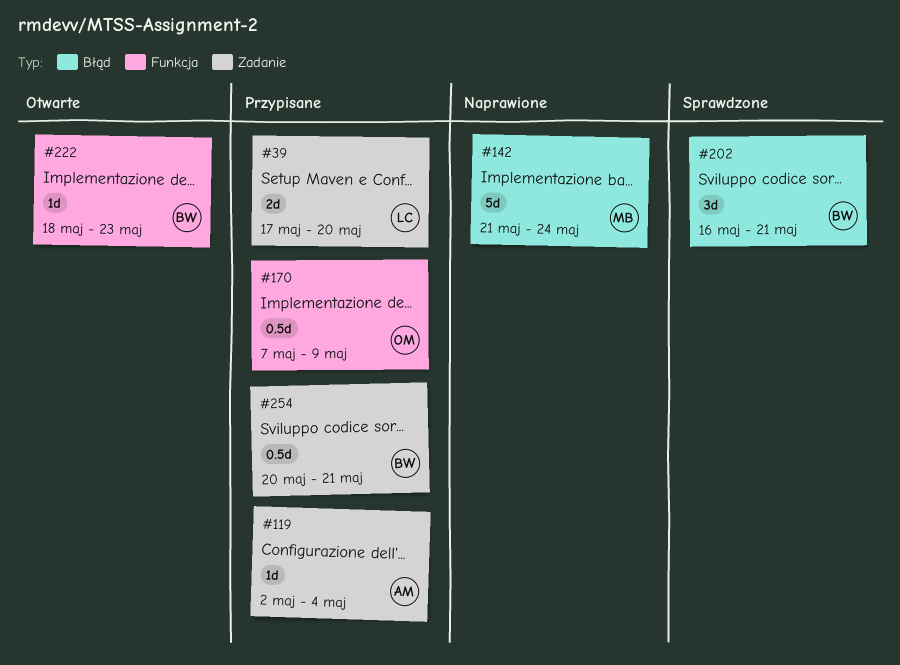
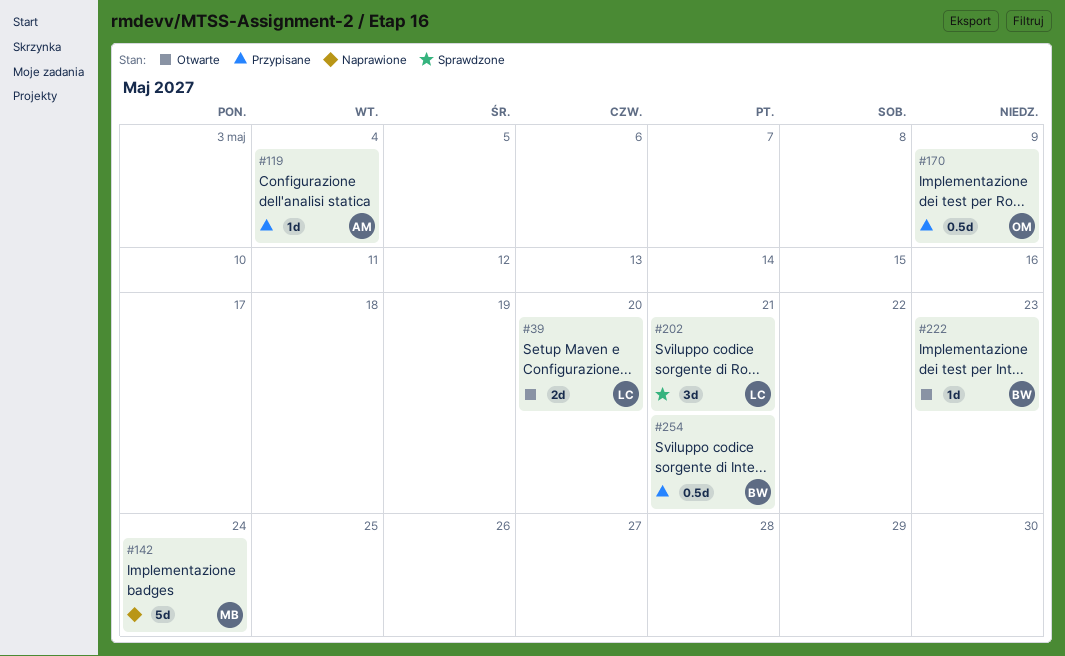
#39, status: Przypisane -> Otwarte
#202, owner: BW -> LC

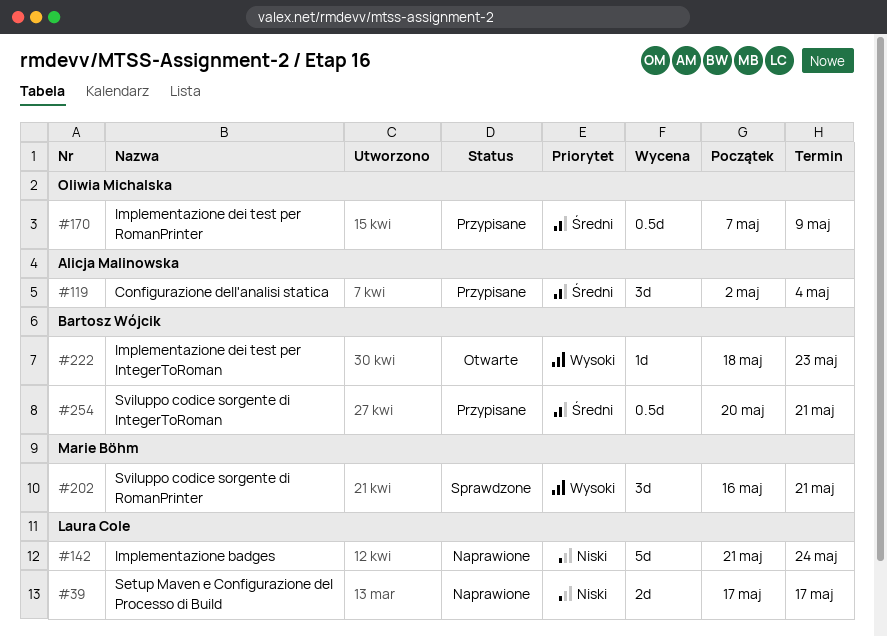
#39, status: Otwarte -> Naprawione
#39, due: May 20 -> May 17
#119, estimate: 1d -> 3d
#142, owner: Marie Böhm -> Laura Cole
#202, owner: Laura Cole -> Marie Böhm

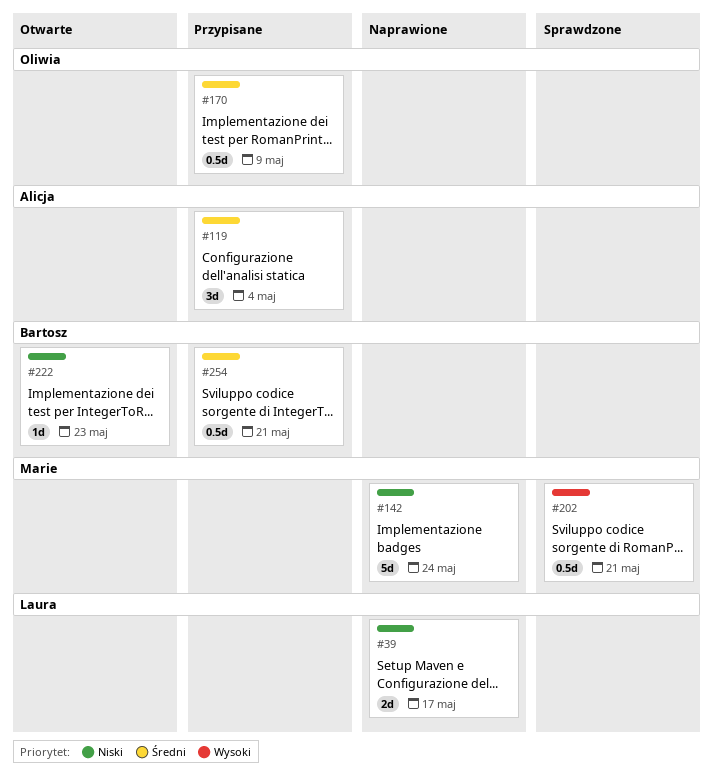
#142, owner: Laura Cole -> Marie Böhm
#202, estimate: 3d -> 0.5d
#222, priority: Wysoki -> Niski

